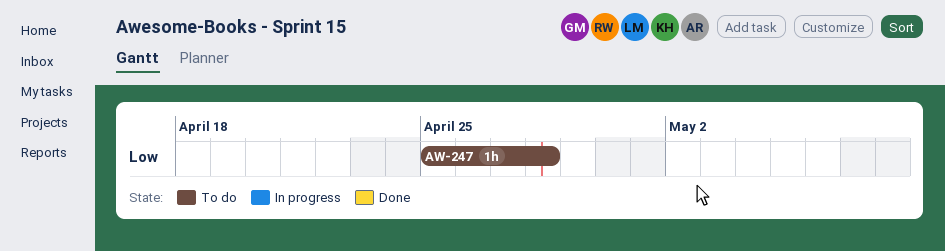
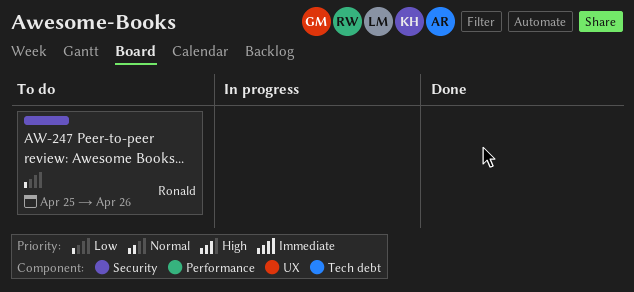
AW-247, due: Apr 28 -> Apr 26

